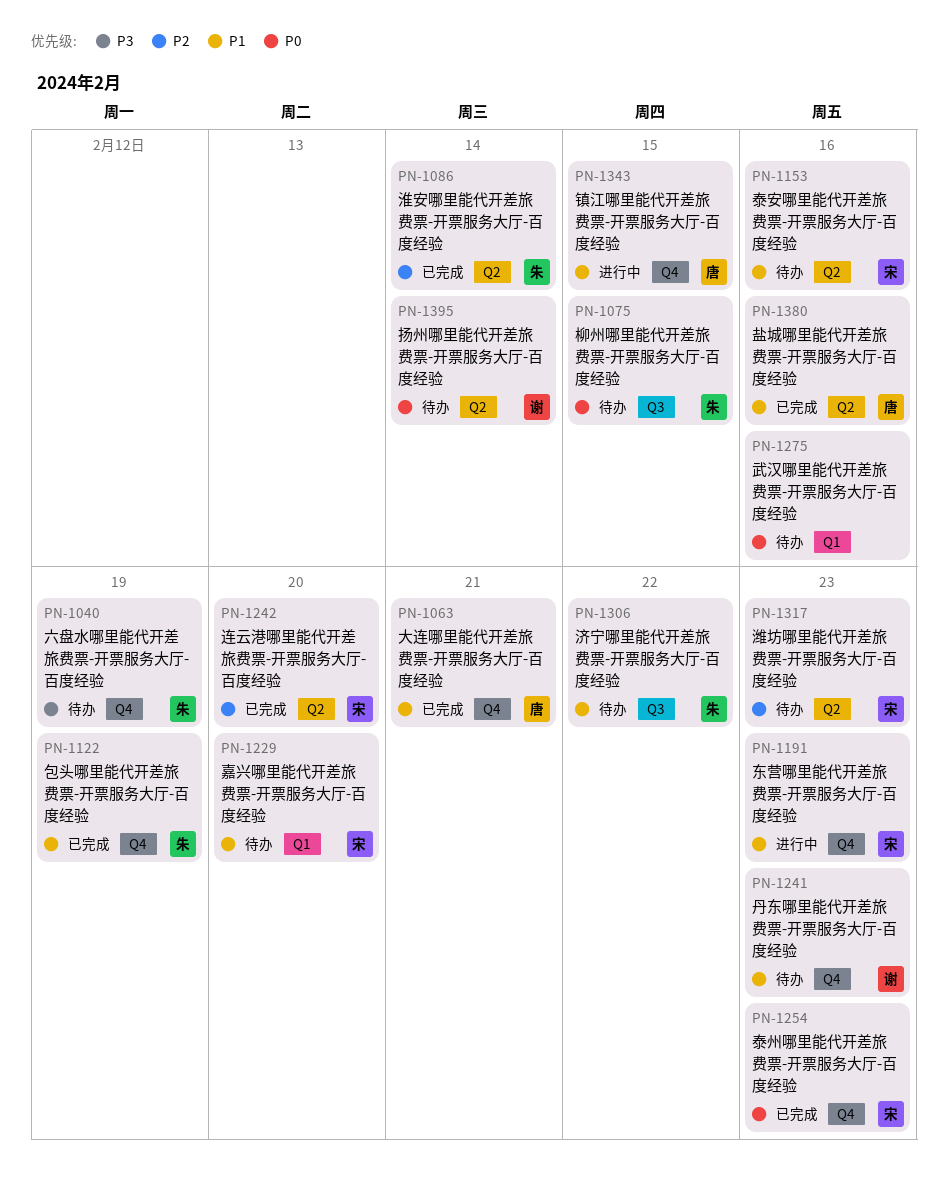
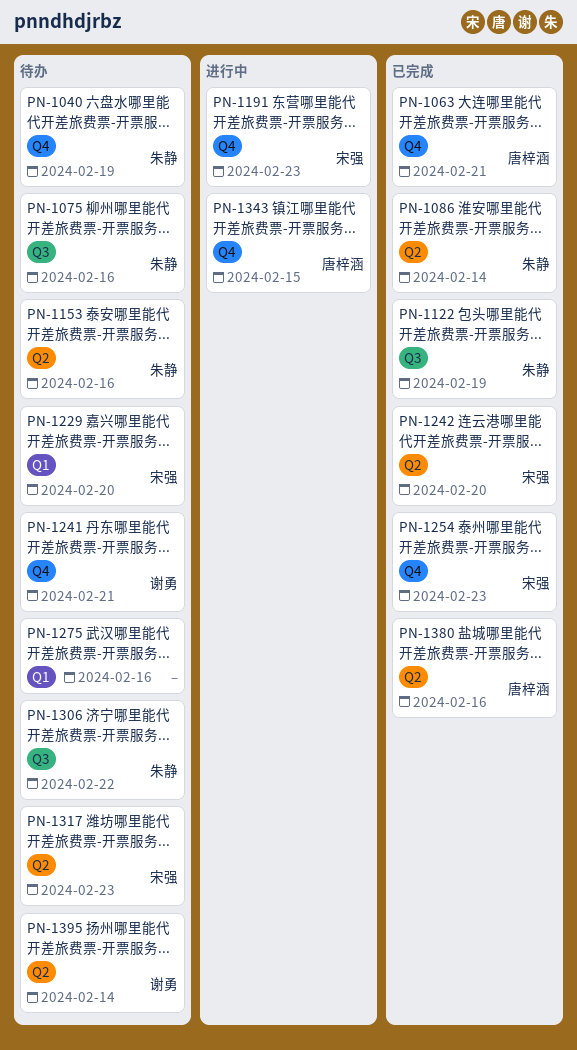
PN-1075, due: Feb 15 -> Feb 16
PN-1122, label: Q4 -> Q3
PN-1153, owner: 宋强 -> 朱静
PN-1241, due: Feb 23 -> Feb 21

